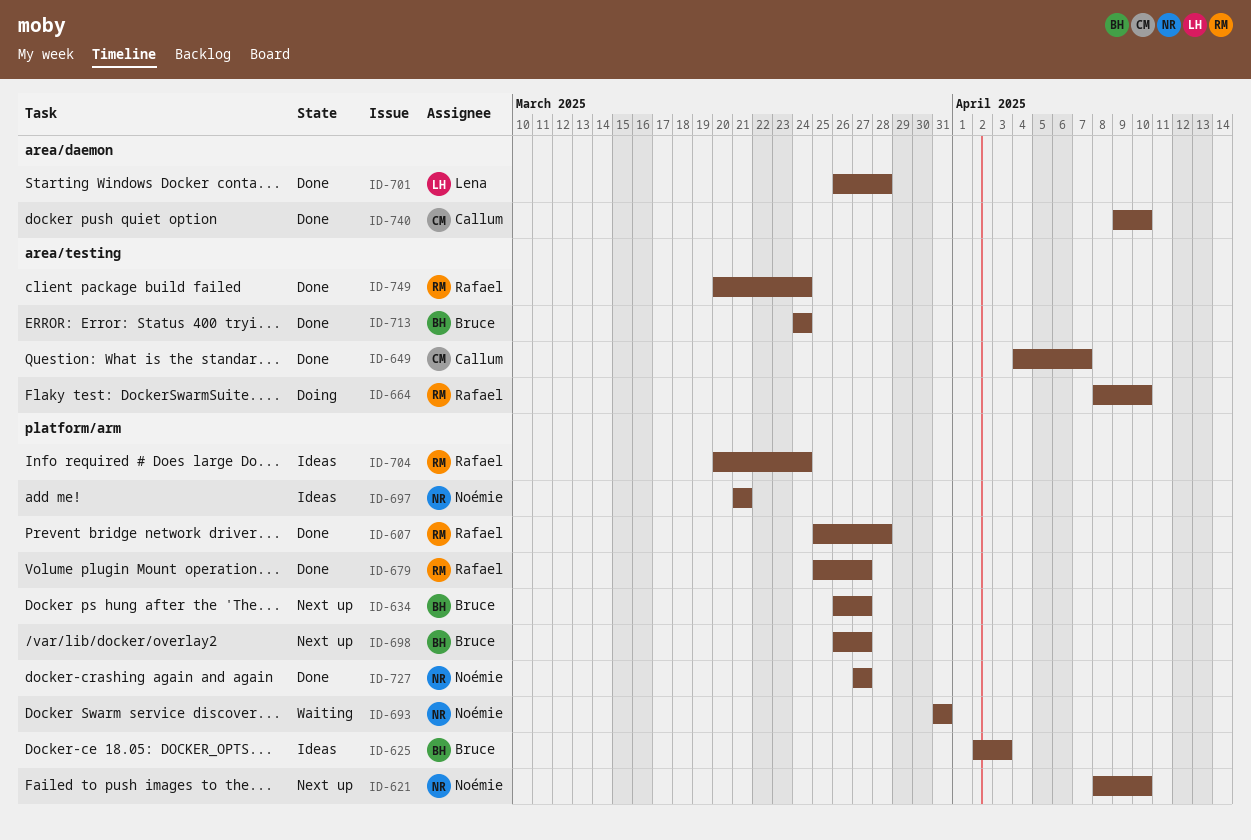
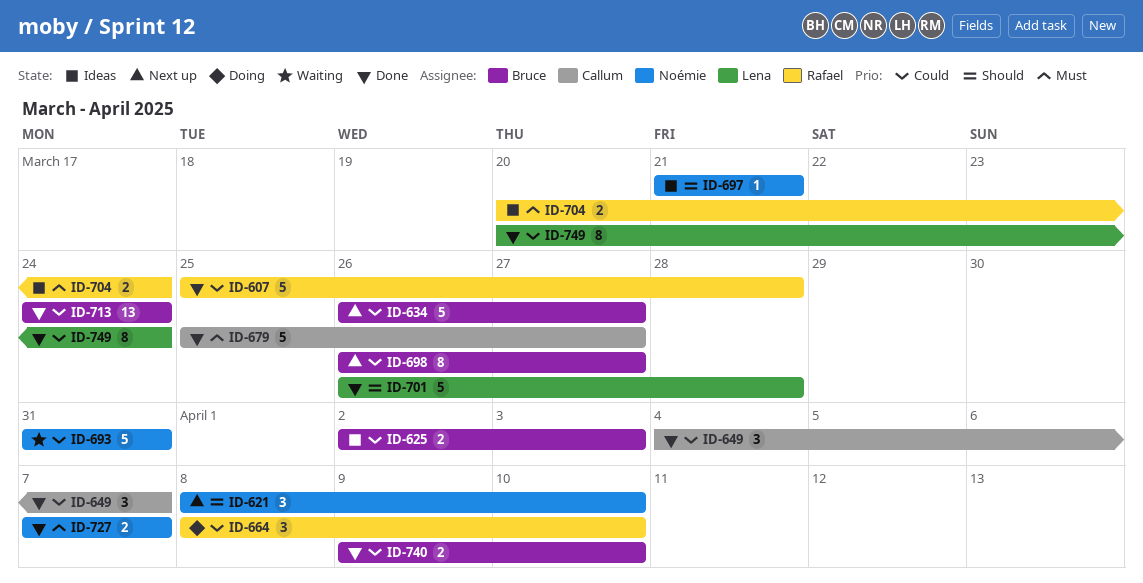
ID-679, owner: Rafael -> Callum
ID-727, start: Mar 27 -> Apr 7
ID-727, due: Mar 27 -> Apr 7
ID-740, owner: Callum -> Bruce
ID-749, owner: Rafael -> Lena

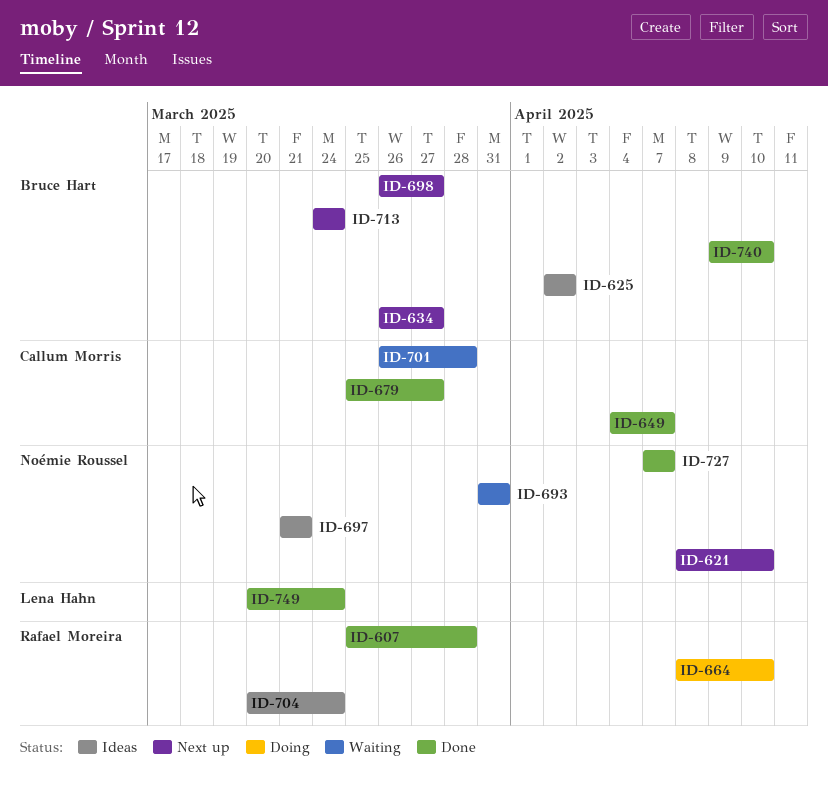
ID-625, due: Apr 3 -> Apr 2
ID-701, status: Done -> Waiting
ID-701, owner: Lena Hahn -> Callum Morris
ID-713, status: Done -> Next up

